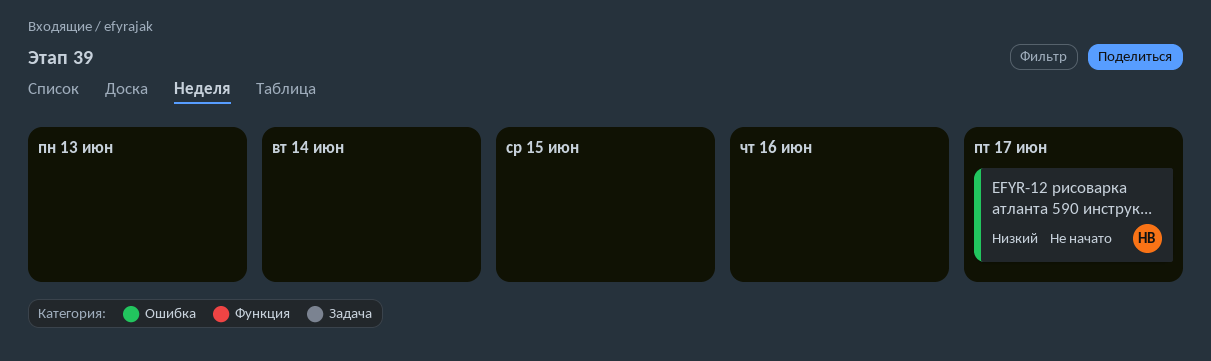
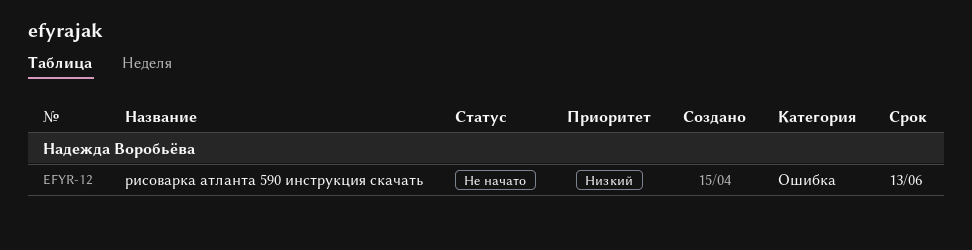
EFYR-12, due: Jun 17 -> Jun 13

